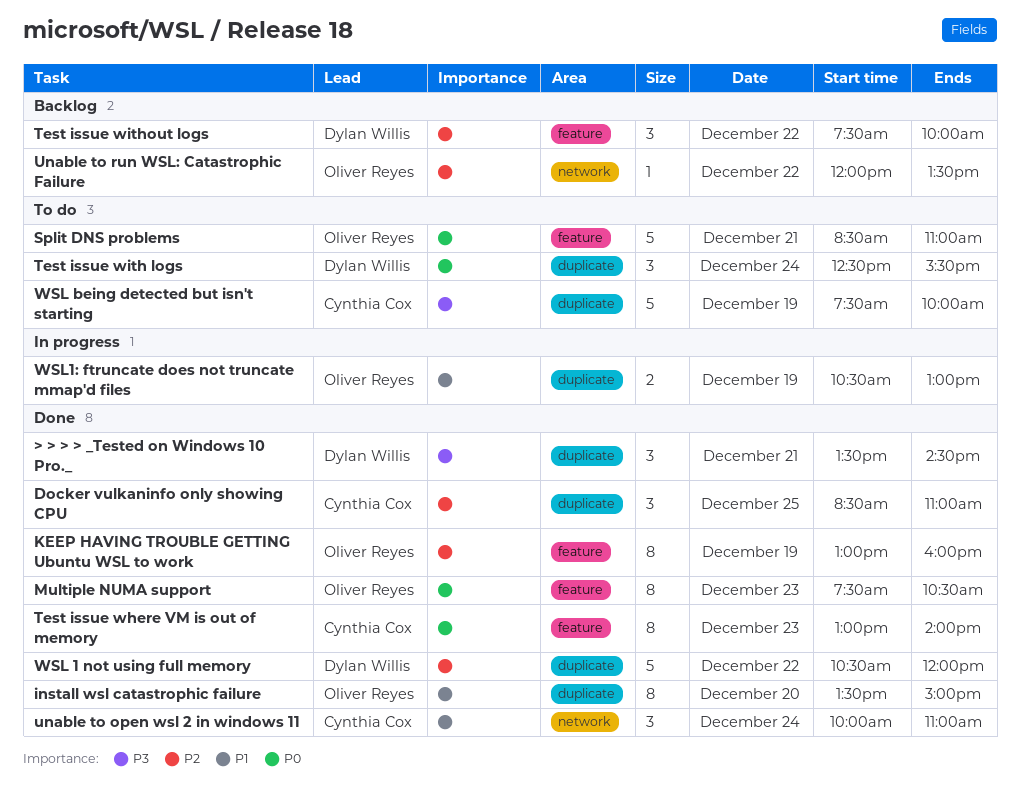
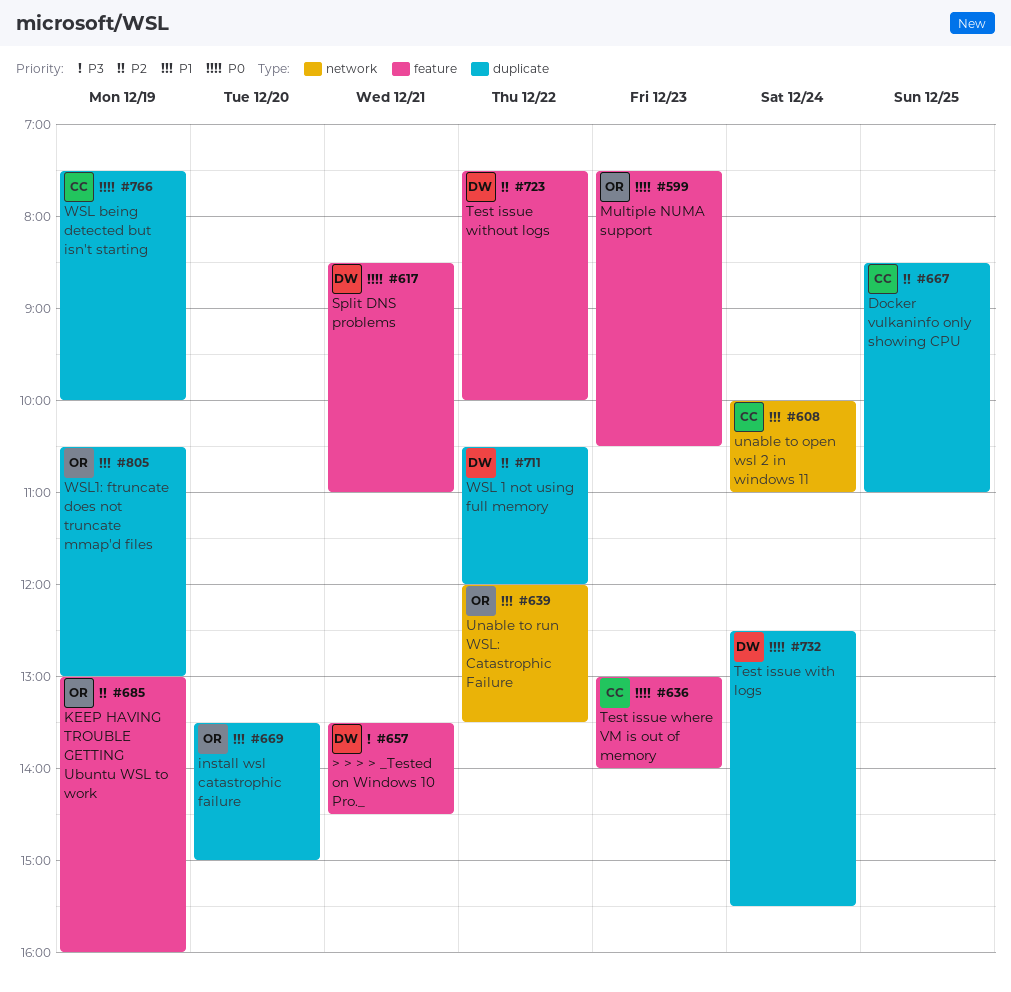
> > > > _Tested on Windows 10 Pro._, label: duplicate -> feature
Split DNS problems, owner: Oliver Reyes -> Dylan Willis
Unable to run WSL: Catastrophic Failure, priority: P2 -> P1
WSL being detected but isn't starting, priority: P3 -> P0

